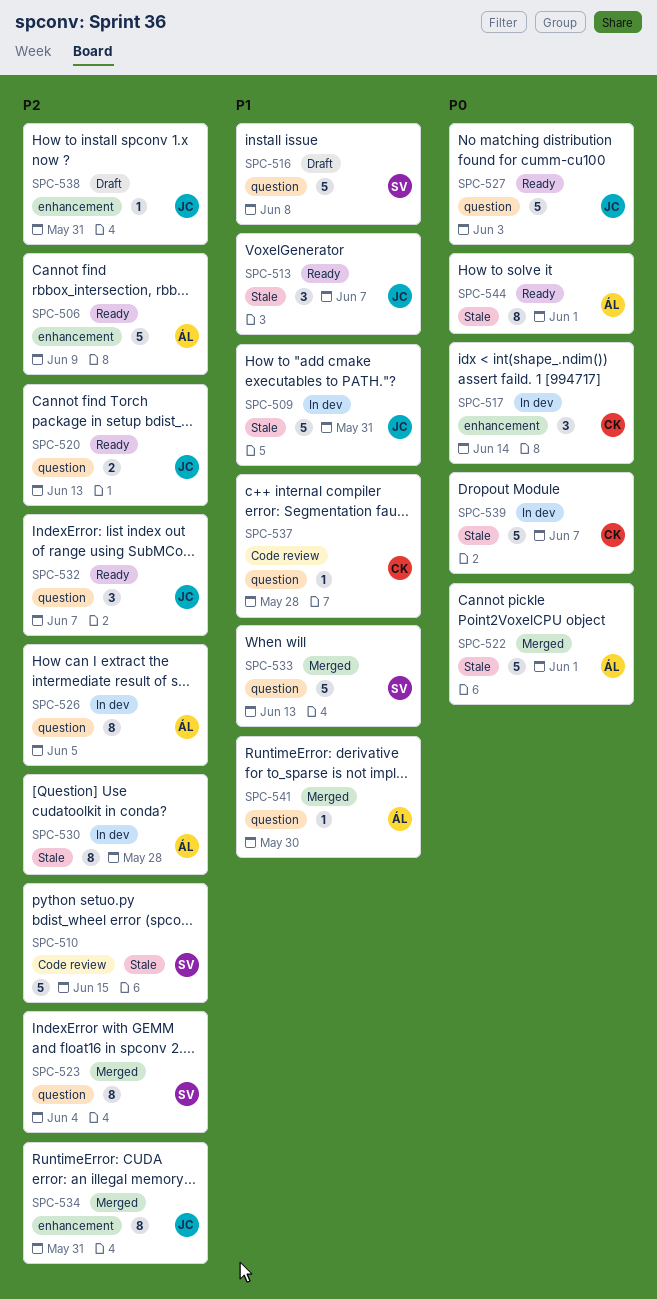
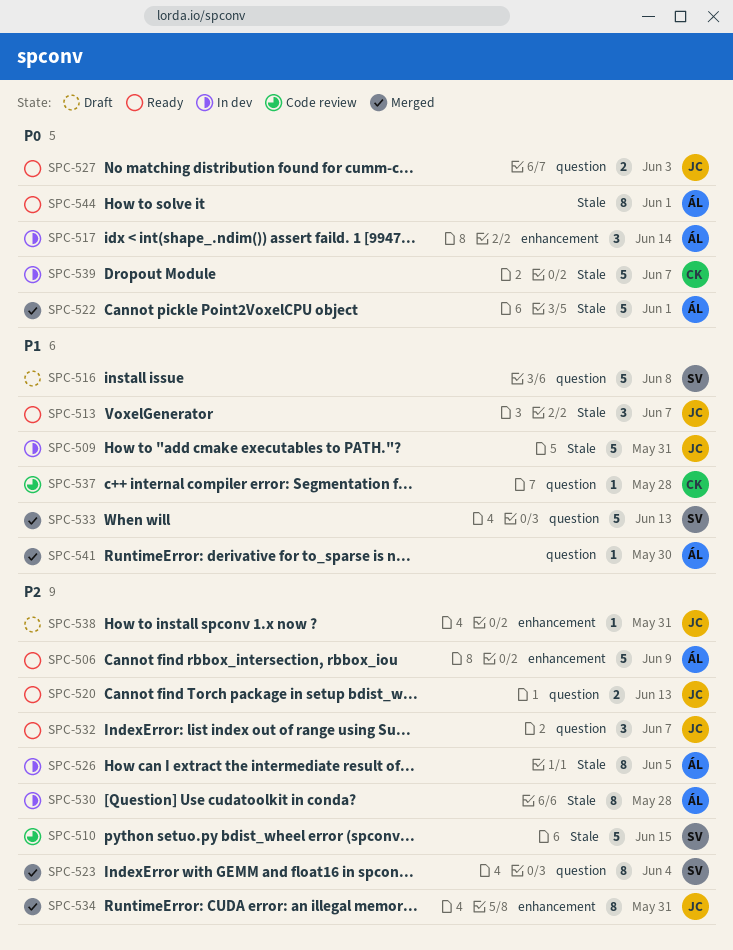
SPC-517, owner: CK -> ÁL
SPC-526, label: question -> Stale
SPC-527, estimate: 5 -> 2

